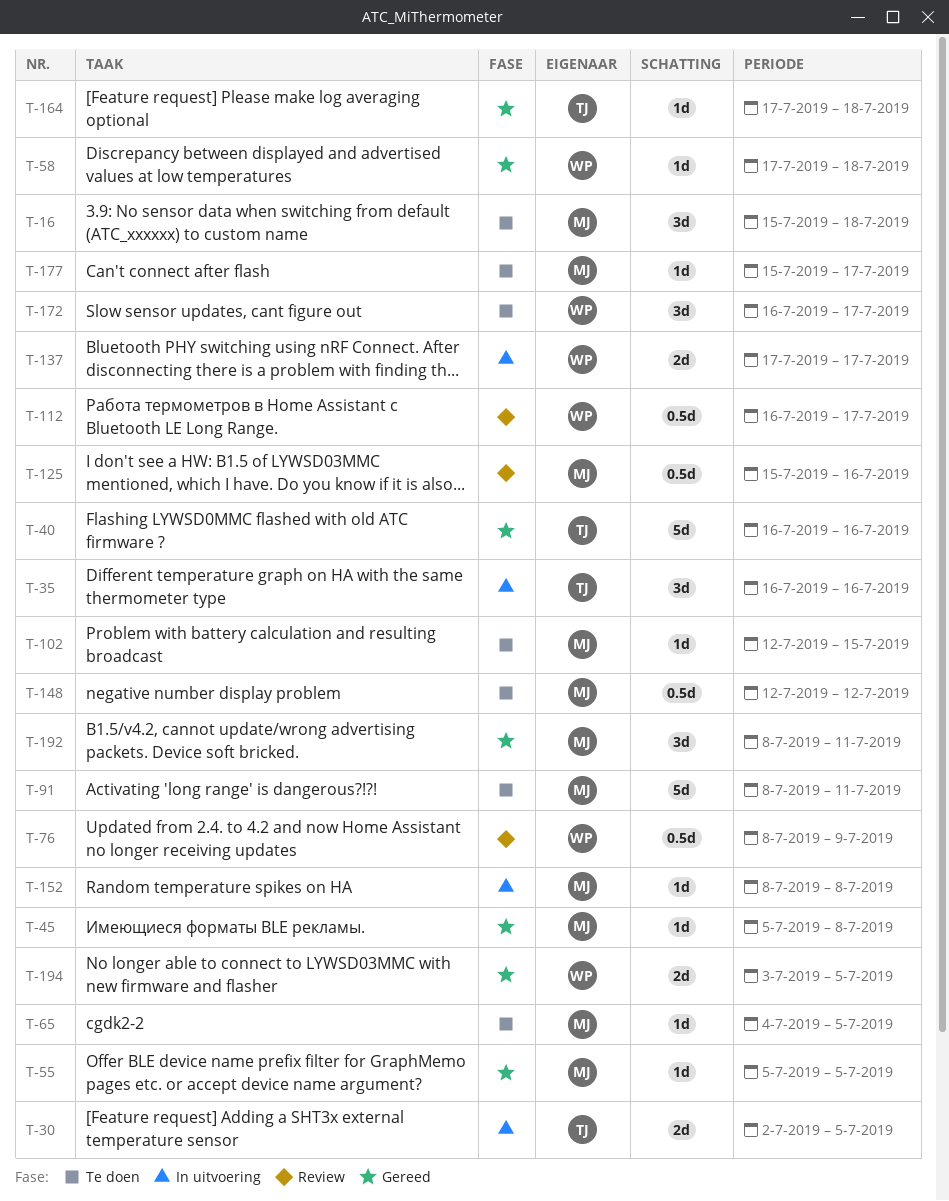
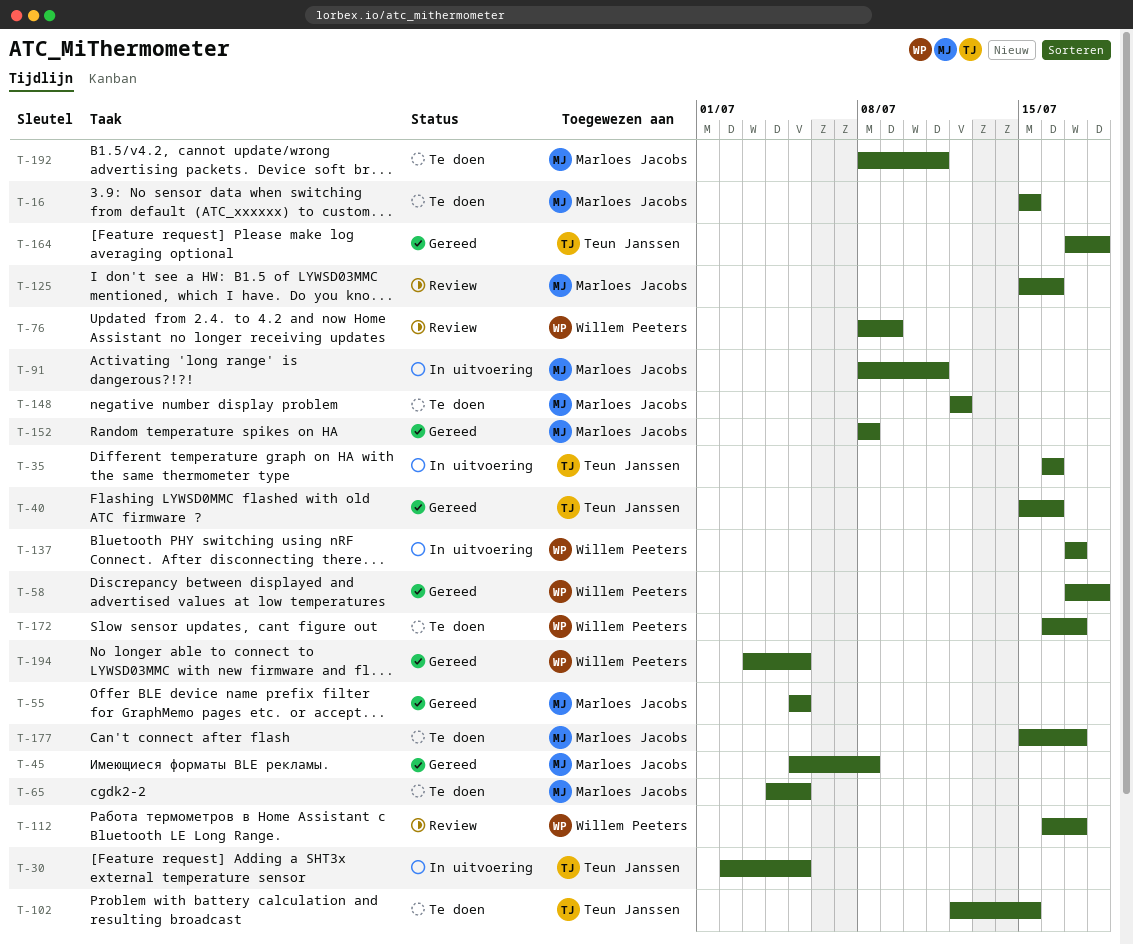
T-16, due: Jul 18 -> Jul 15
T-40, start: Jul 16 -> Jul 15
T-91, status: Te doen -> In uitvoering
T-102, owner: Marloes Jacobs -> Teun Janssen
T-152, status: In uitvoering -> Gereed
T-192, status: Gereed -> Te doen

